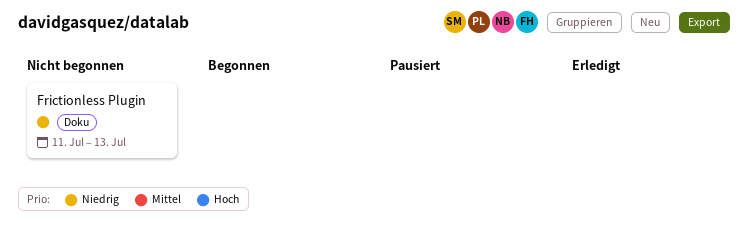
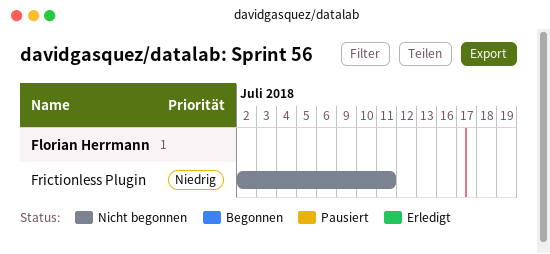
Frictionless Plugin, start: Jul 11 -> Jul 2
Frictionless Plugin, due: Jul 13 -> Jul 11

